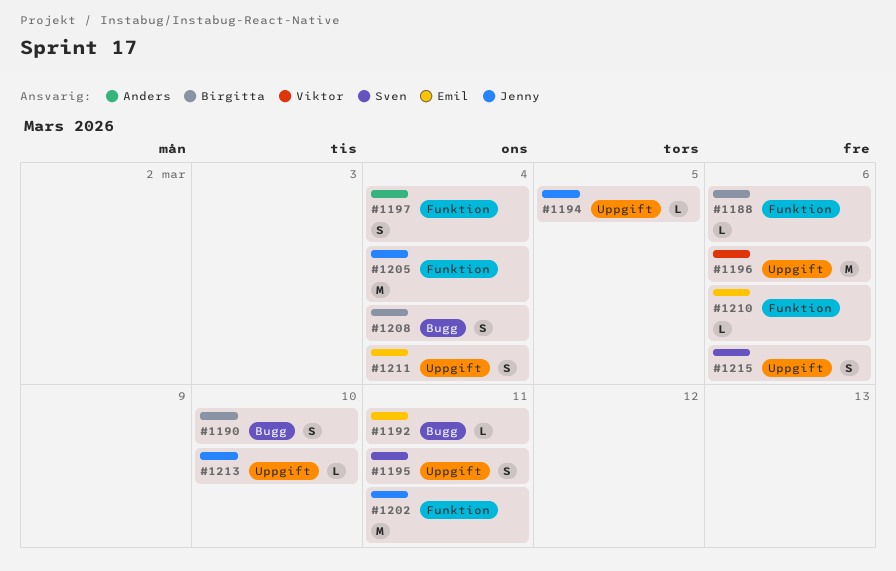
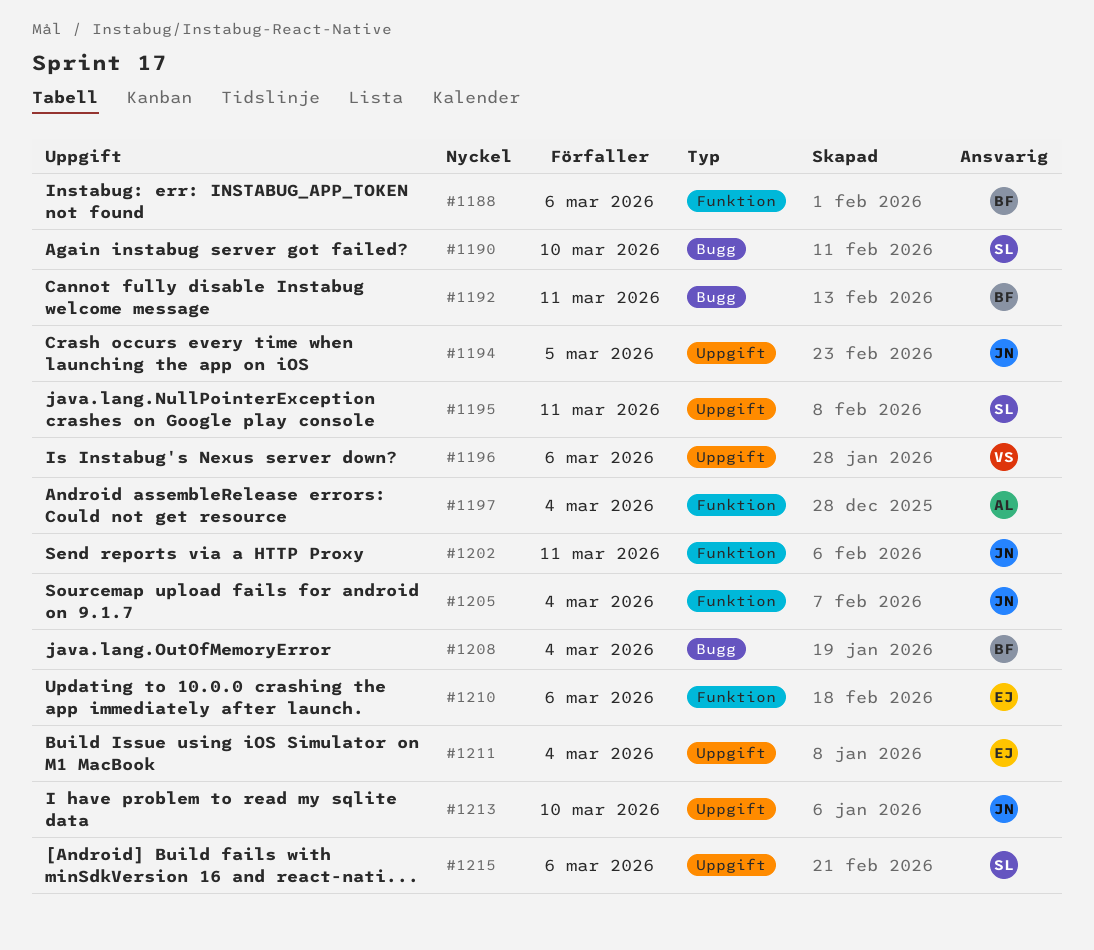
#1190, owner: Birgitta -> Sven
#1192, owner: Emil -> Birgitta

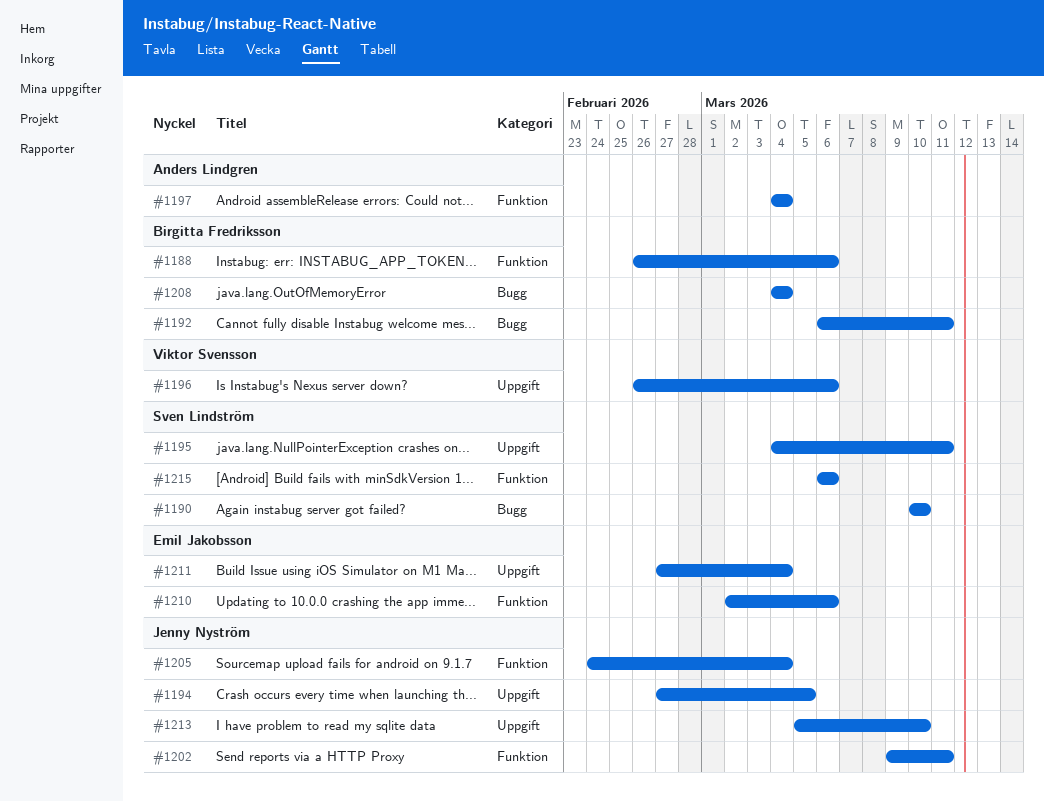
#1215, label: Uppgift -> Funktion

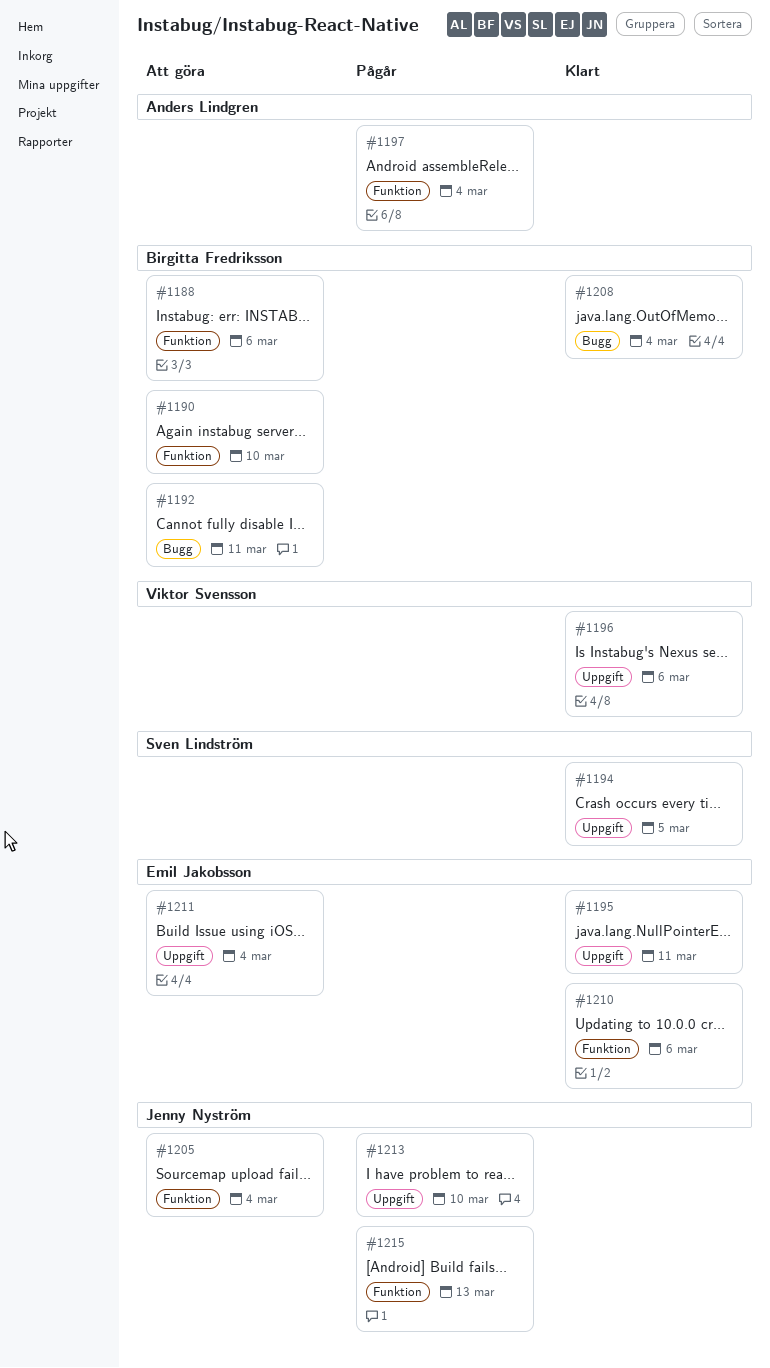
#1190, owner: Sven Lindström -> Birgitta Fredriksson
#1190, label: Bugg -> Funktion
#1194, owner: Jenny Nyström -> Sven Lindström
#1195, owner: Sven Lindström -> Emil Jakobsson
#1202: present -> none
#1215, owner: Sven Lindström -> Jenny Nyström
#1215, due: Mar 6 -> Mar 13

